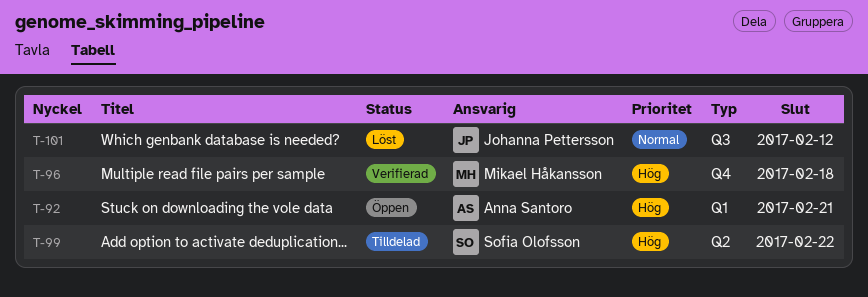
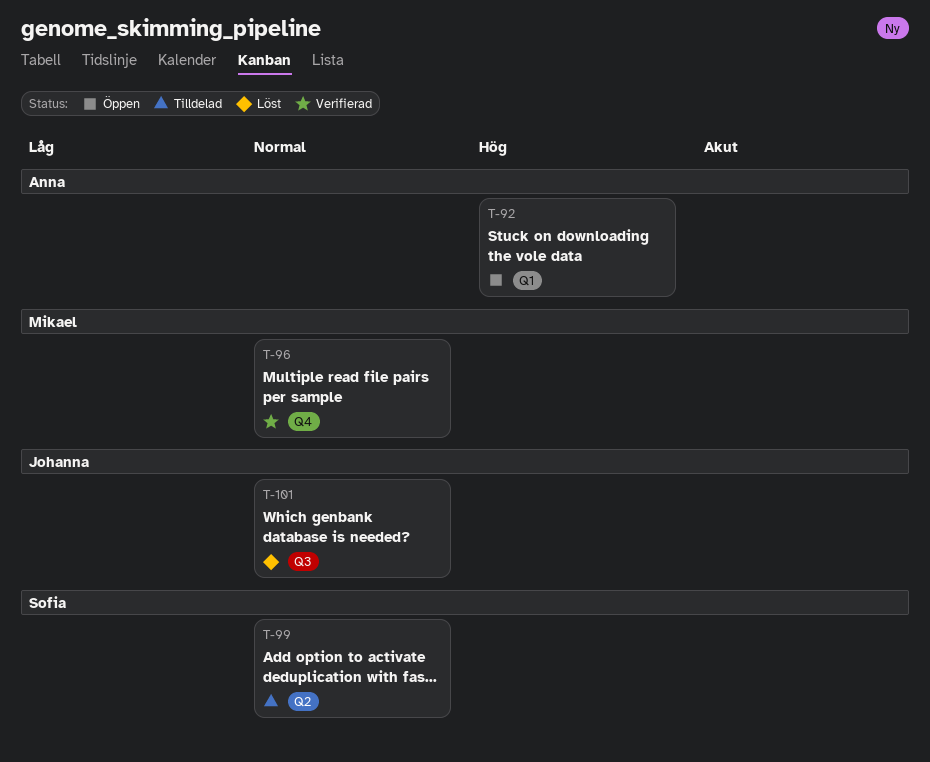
T-96, priority: Hög -> Normal
T-99, priority: Hög -> Normal

